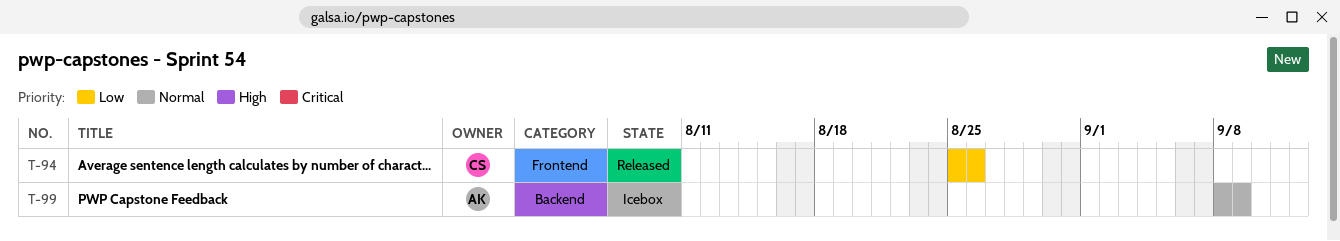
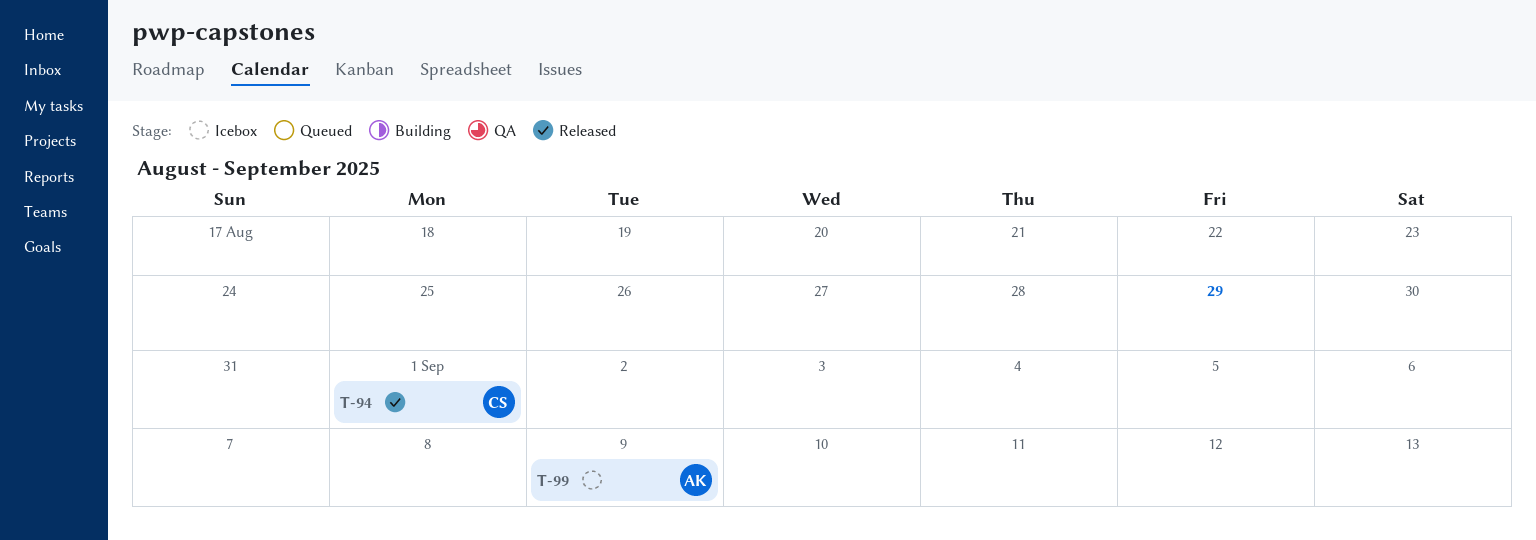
T-94, due: Aug 26 -> Sep 1

